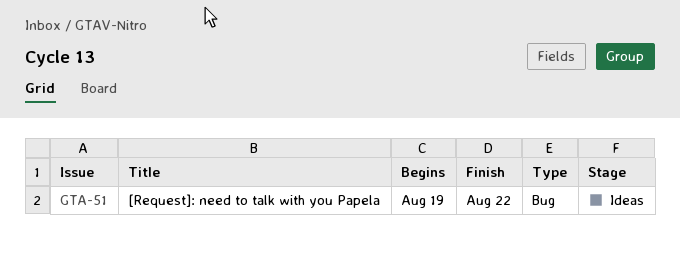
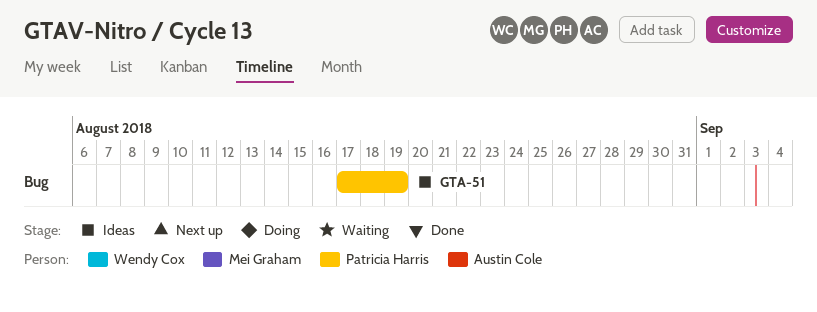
GTA-51, start: Aug 19 -> Aug 17
GTA-51, due: Aug 22 -> Aug 19

